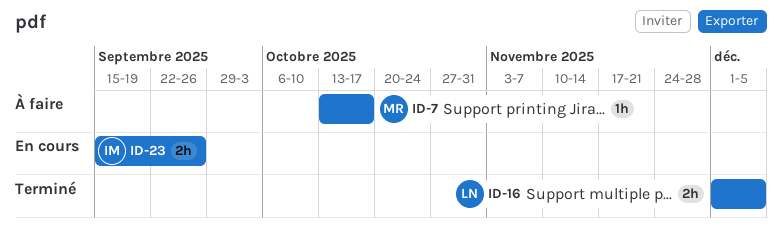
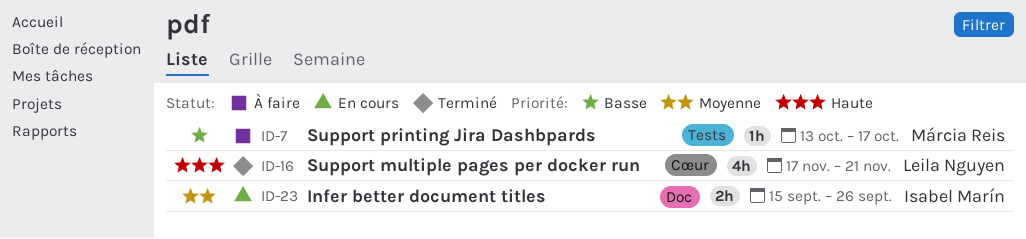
ID-16, estimate: 2h -> 4h
ID-16, start: Dec 1 -> Nov 17
ID-16, due: Dec 5 -> Nov 21

